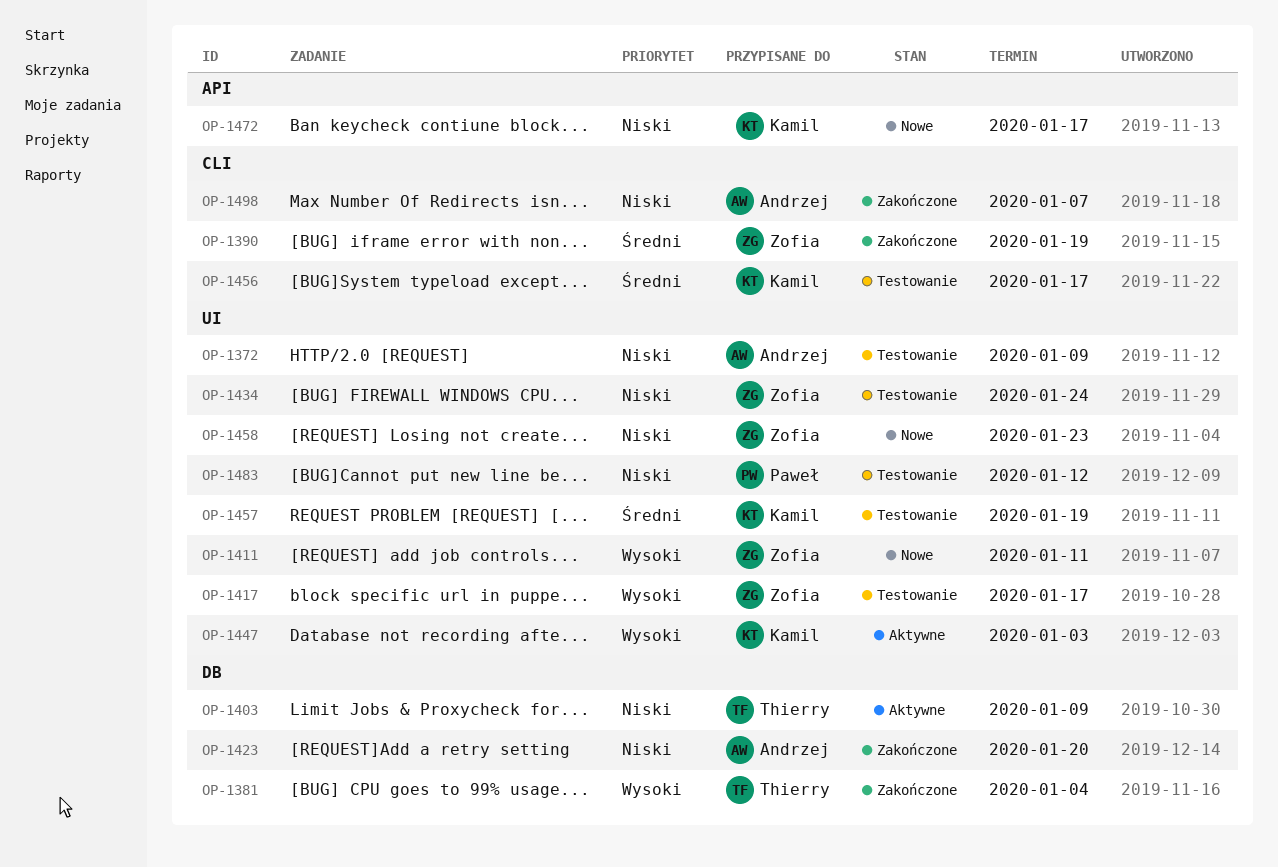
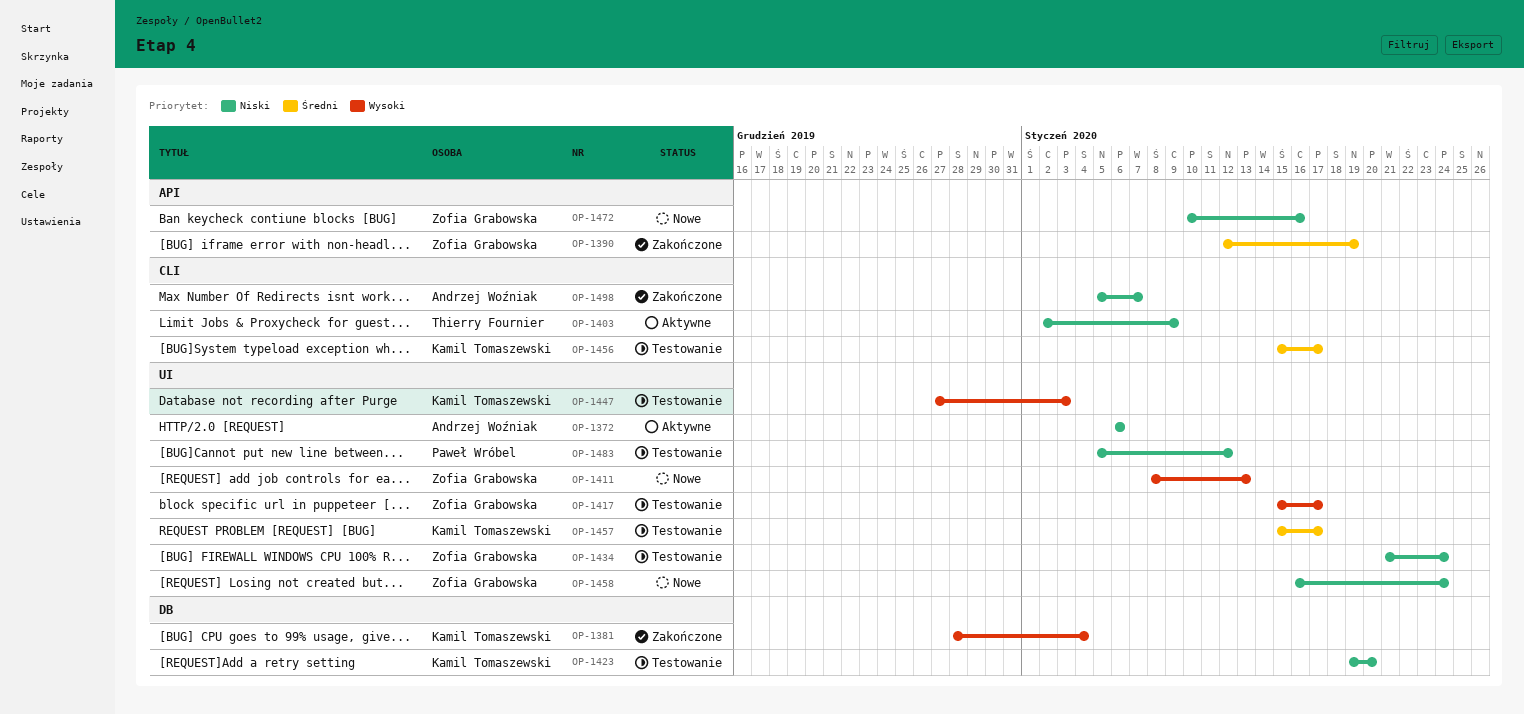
OP-1372, status: Testowanie -> Aktywne
OP-1372, due: Jan 9 -> Jan 6
OP-1381, owner: Thierry Fournier -> Kamil Tomaszewski
OP-1390, label: CLI -> API
OP-1403, label: DB -> CLI
OP-1411, due: Jan 11 -> Jan 13
OP-1423, status: Zakończone -> Testowanie
OP-1423, owner: Andrzej Woźniak -> Kamil Tomaszewski
OP-1447, status: Aktywne -> Testowanie
OP-1457, due: Jan 19 -> Jan 17
OP-1458, due: Jan 23 -> Jan 24
OP-1472, owner: Kamil Tomaszewski -> Zofia Grabowska
OP-1472, due: Jan 17 -> Jan 16

